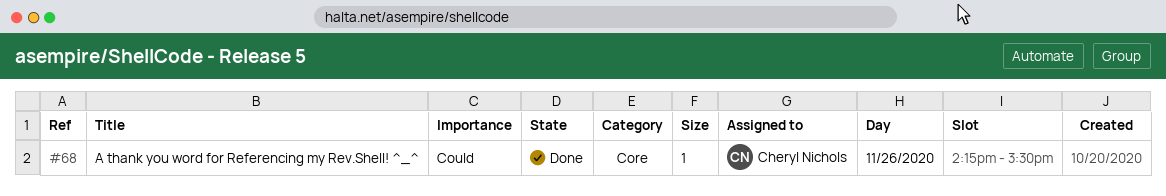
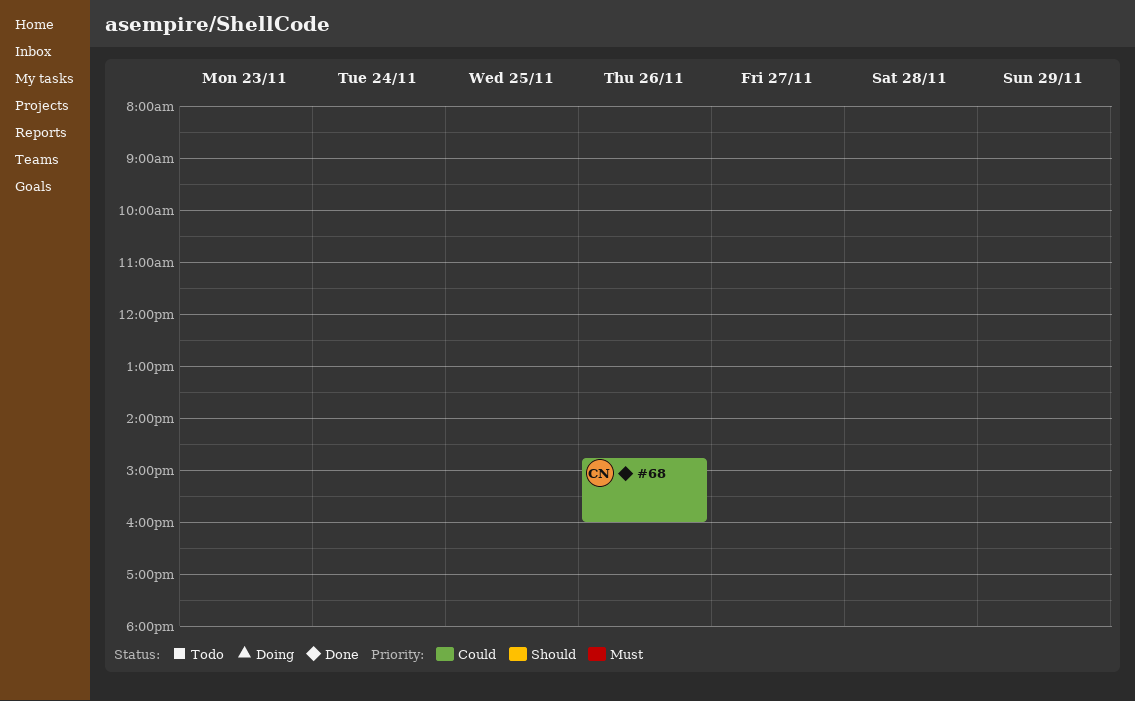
#68, begins: 14:15 -> 14:45
#68, ends: 15:30 -> 16:00

